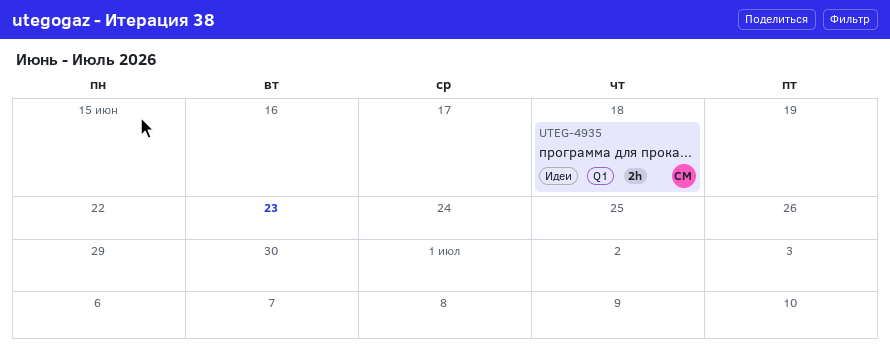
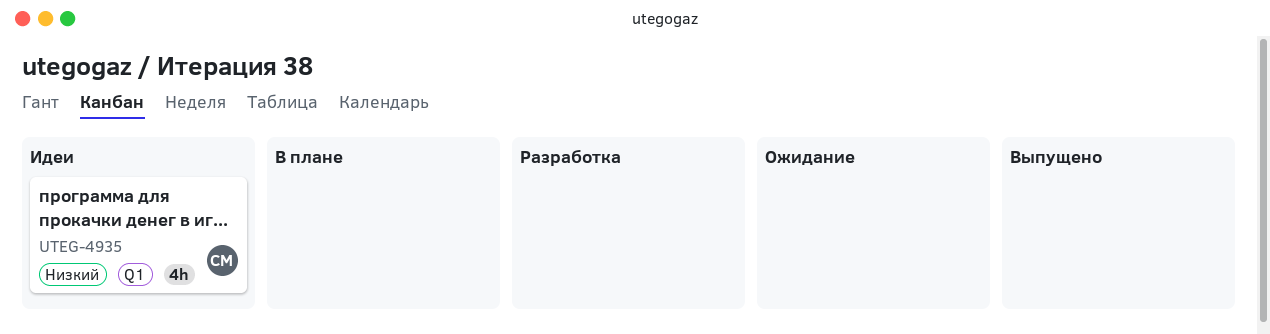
UTEG-4935, estimate: 2h -> 4h

